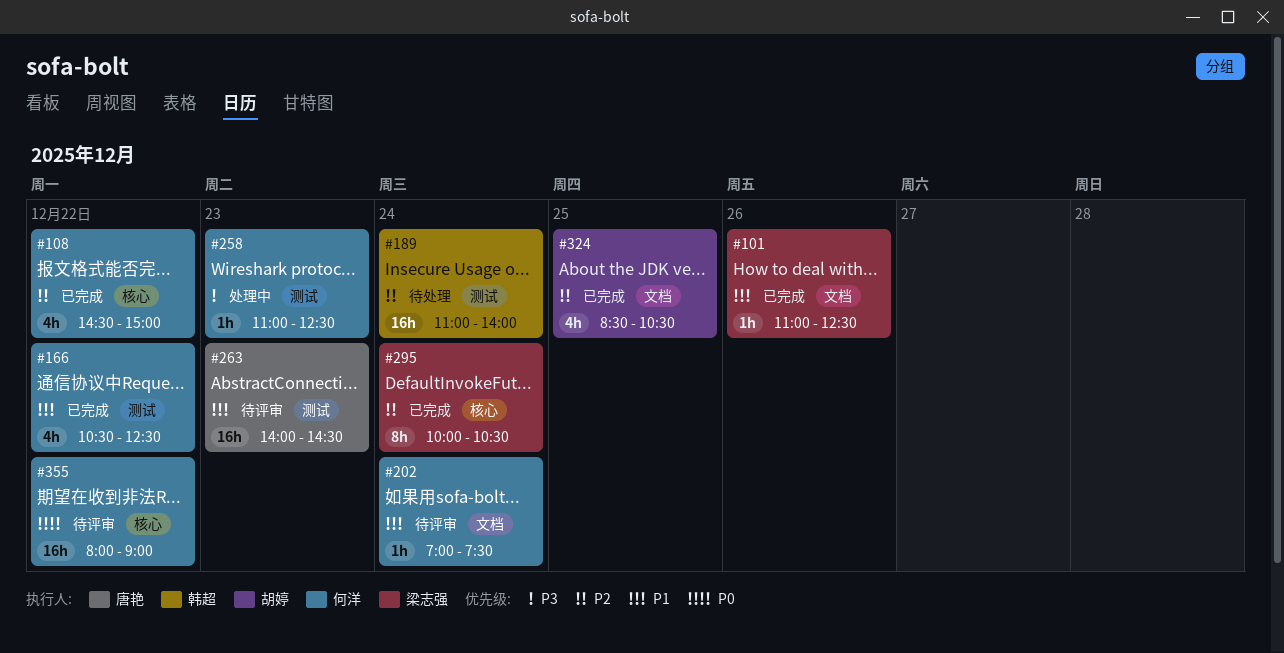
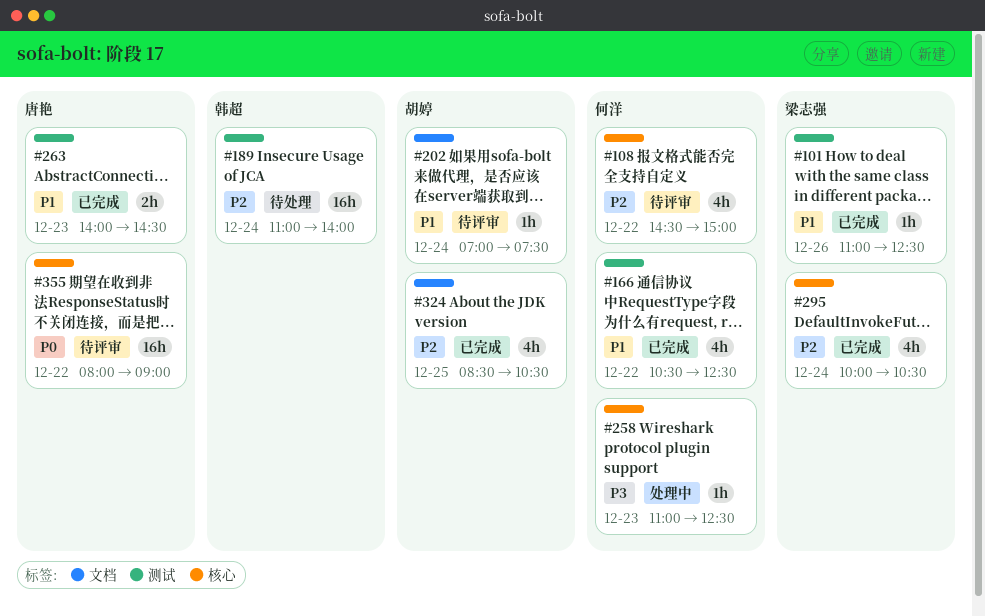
#101, label: 文档 -> 测试
#108, status: 已完成 -> 待评审
#202, owner: 何洋 -> 胡婷
#258, label: 测试 -> 核心
#263, status: 待评审 -> 已完成
#263, estimate: 16h -> 2h
#295, estimate: 8h -> 4h
#355, owner: 何洋 -> 唐艳

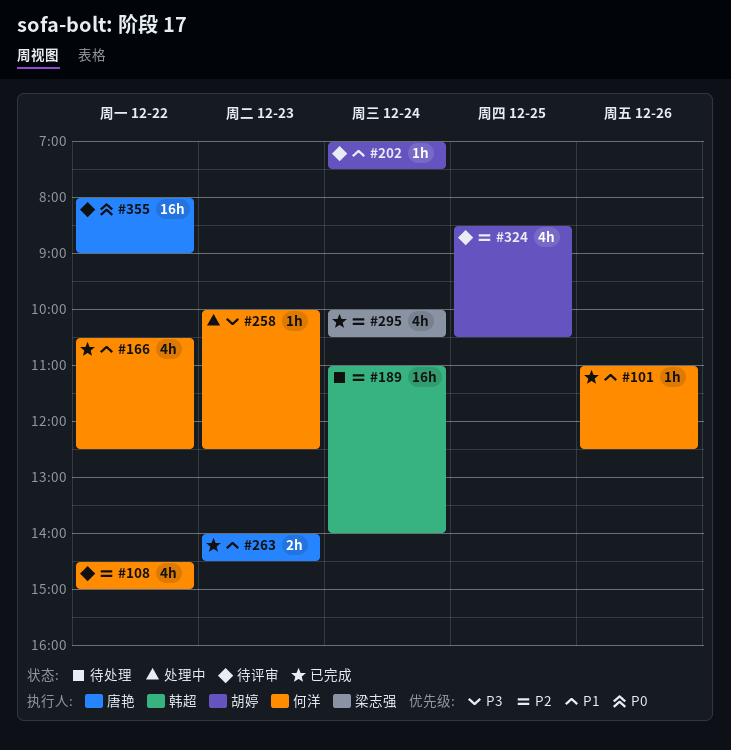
#101, owner: 梁志强 -> 何洋
#258, begins: 11:00 -> 10:00
#324, status: 已完成 -> 待评审

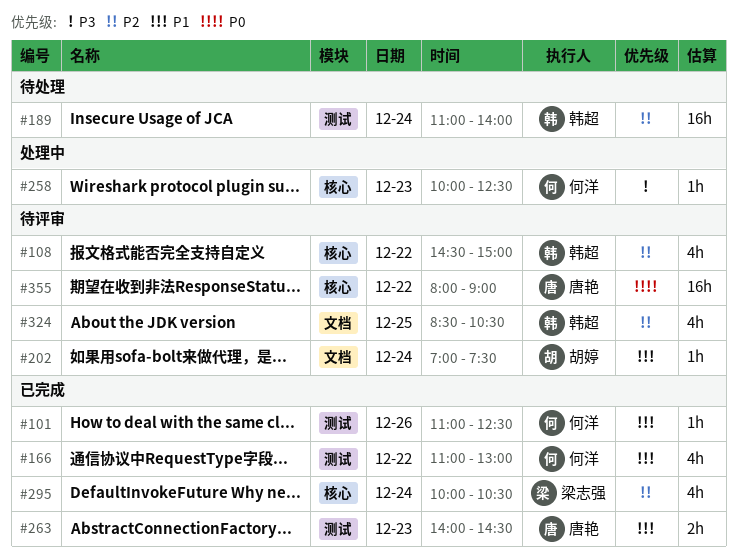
#108, owner: 何洋 -> 韩超
#166, begins: 10:30 -> 11:00
#166, ends: 12:30 -> 13:00
#324, owner: 胡婷 -> 韩超

